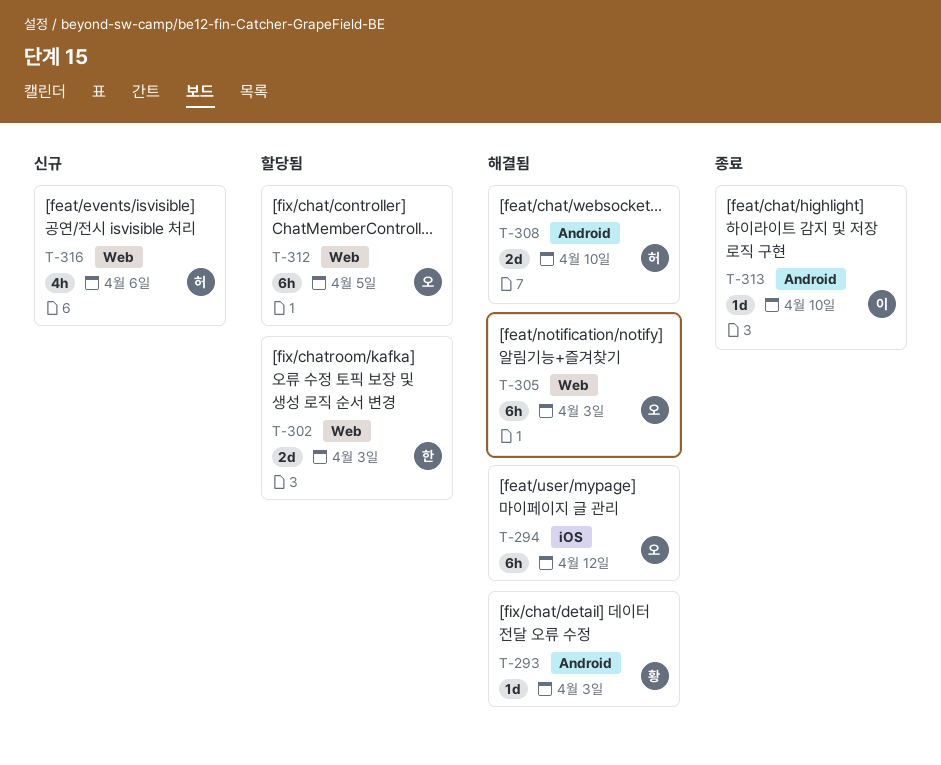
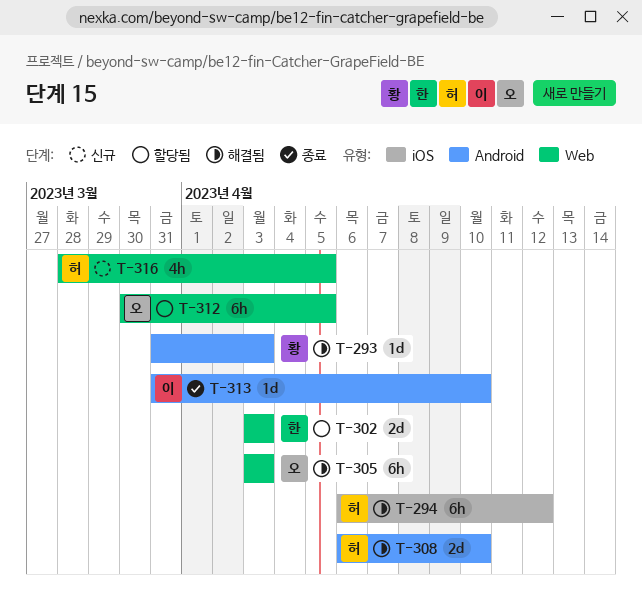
T-294, owner: 오 -> 허
T-316, due: Apr 6 -> Apr 5

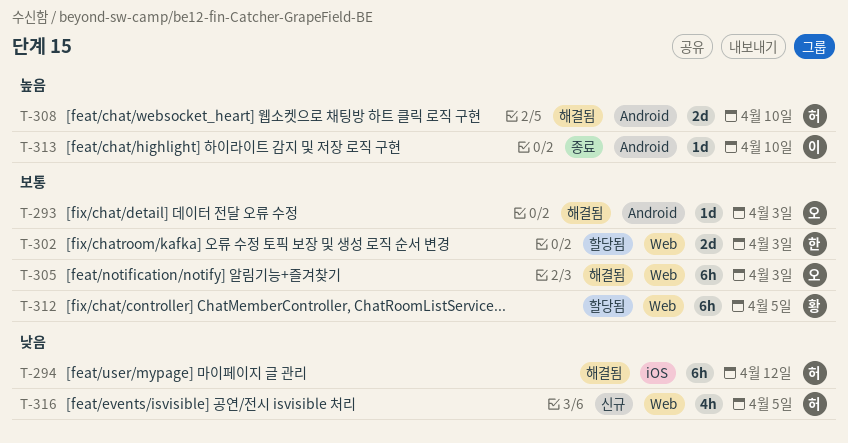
T-293, owner: 황 -> 오
T-312, owner: 오 -> 황

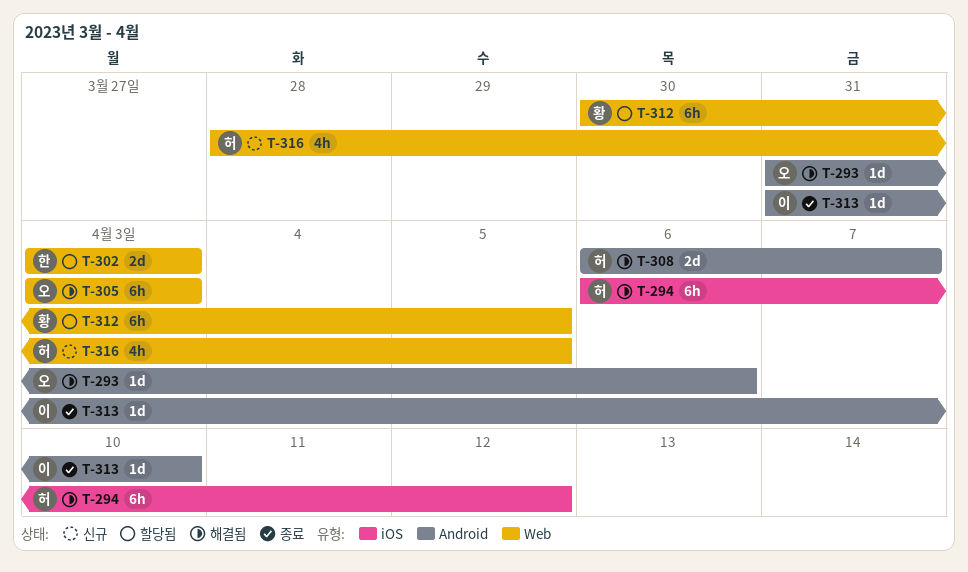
T-293, due: Apr 3 -> Apr 6
T-308, due: Apr 10 -> Apr 7

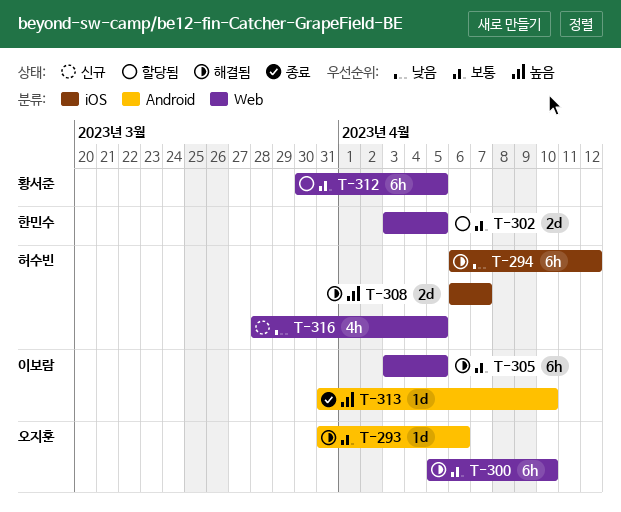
T-300: none -> present
T-302, due: Apr 3 -> Apr 5
T-305, owner: 오지훈 -> 이보람
T-305, due: Apr 3 -> Apr 5
T-308, label: Android -> iOS

